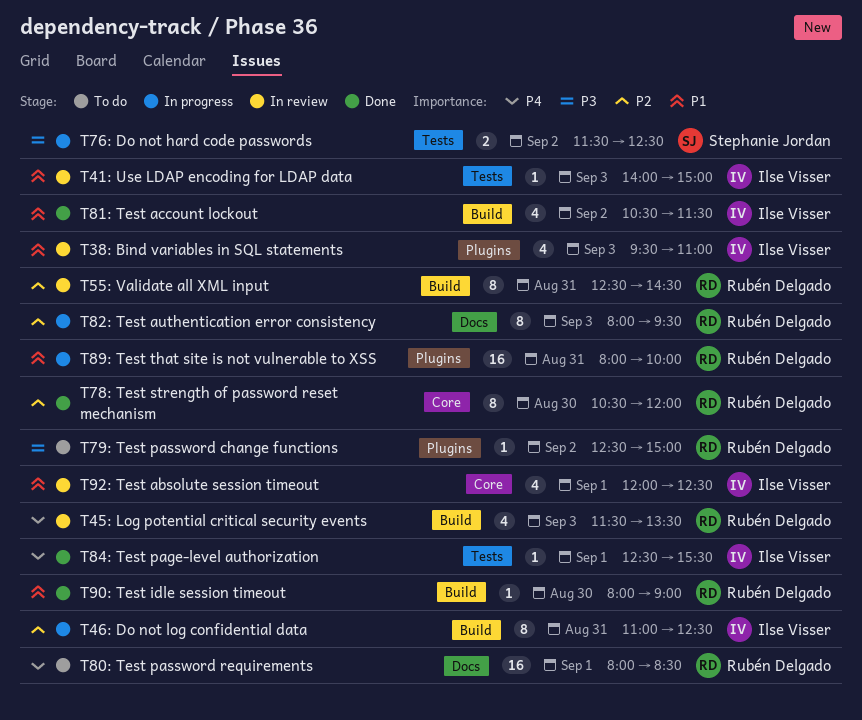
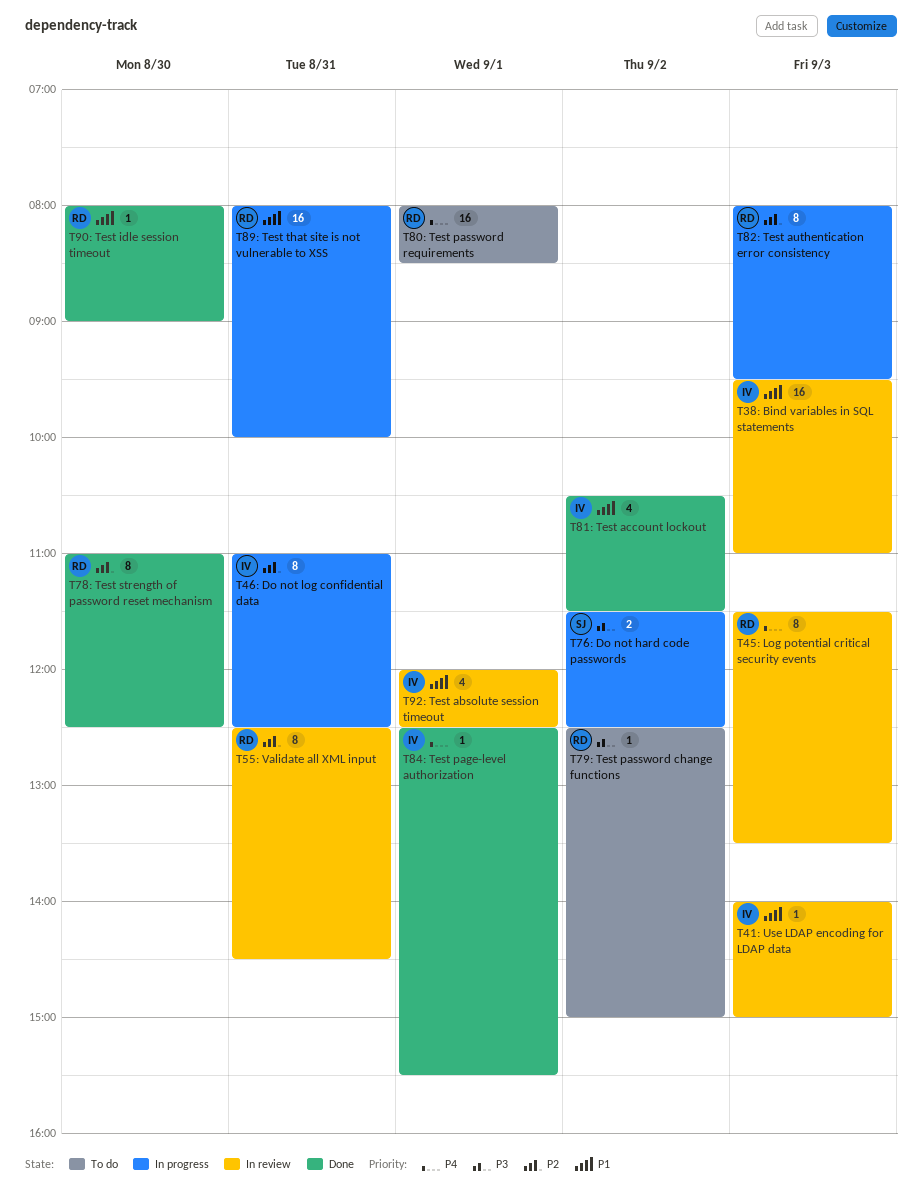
T38: Bind variables in SQL statements, estimate: 4 -> 16
T45: Log potential critical security events, estimate: 4 -> 8
T78: Test strength of password reset mechanism, begins: 10:30 -> 11:00
T78: Test strength of password reset mechanism, ends: 12:00 -> 12:30

